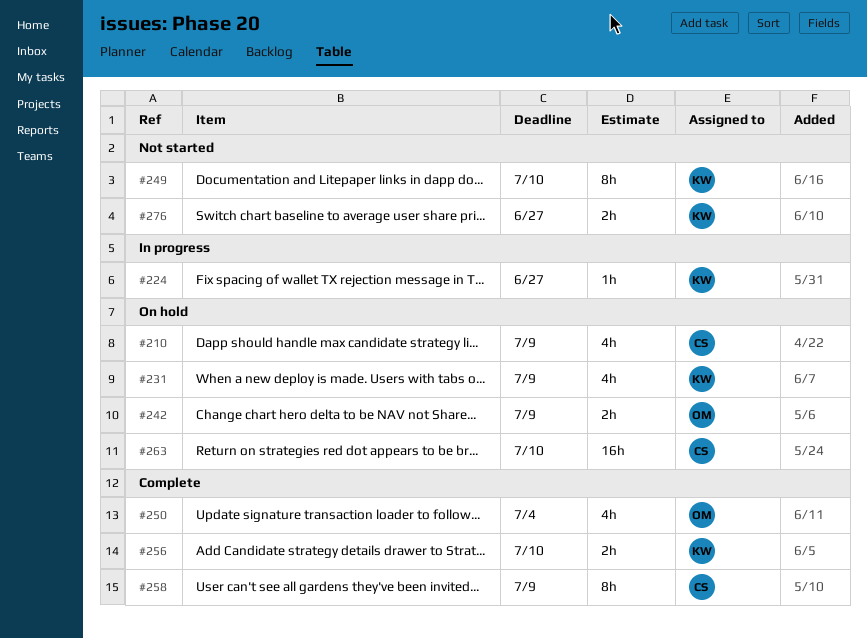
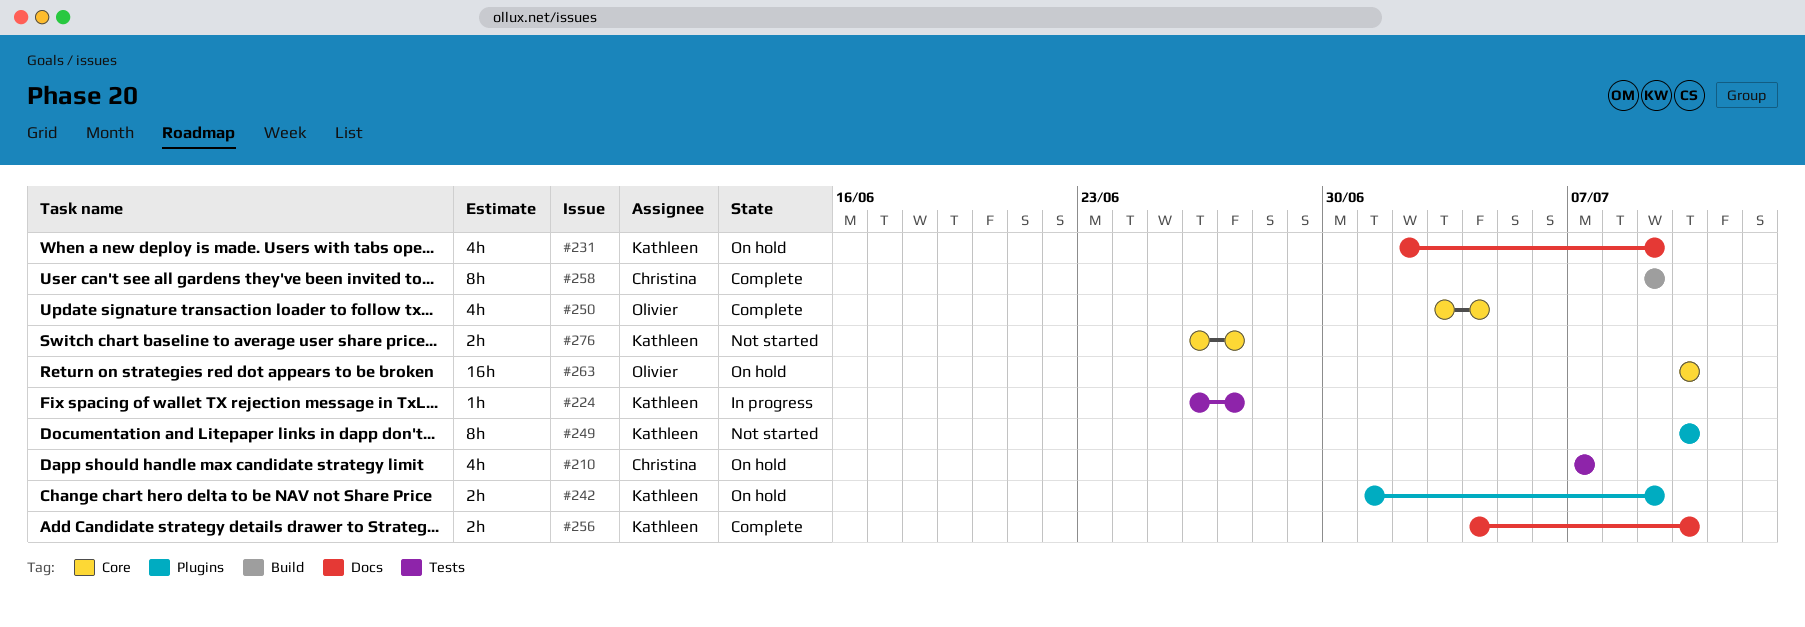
#210, due: Jul 9 -> Jul 7
#242, owner: Olivier -> Kathleen
#263, owner: Christina -> Olivier

